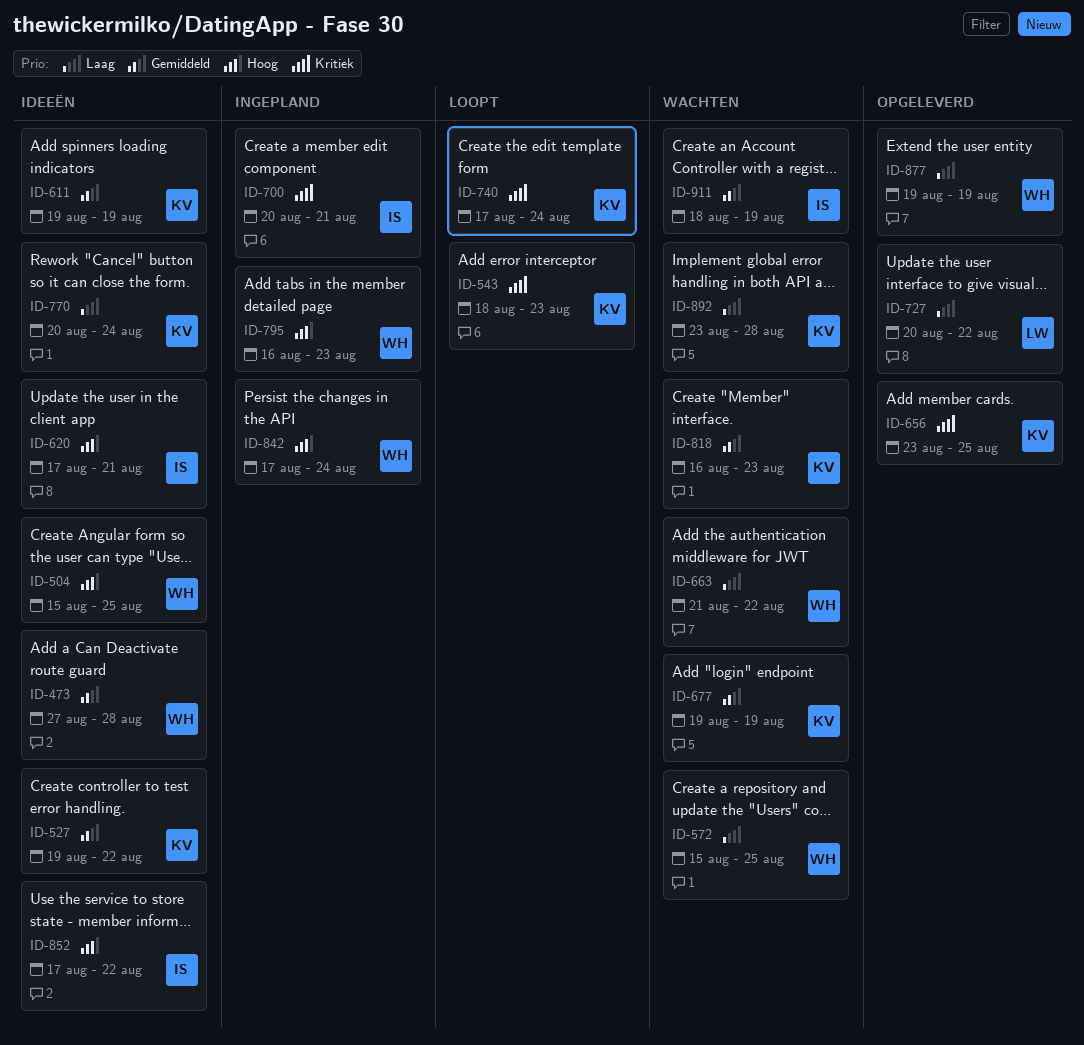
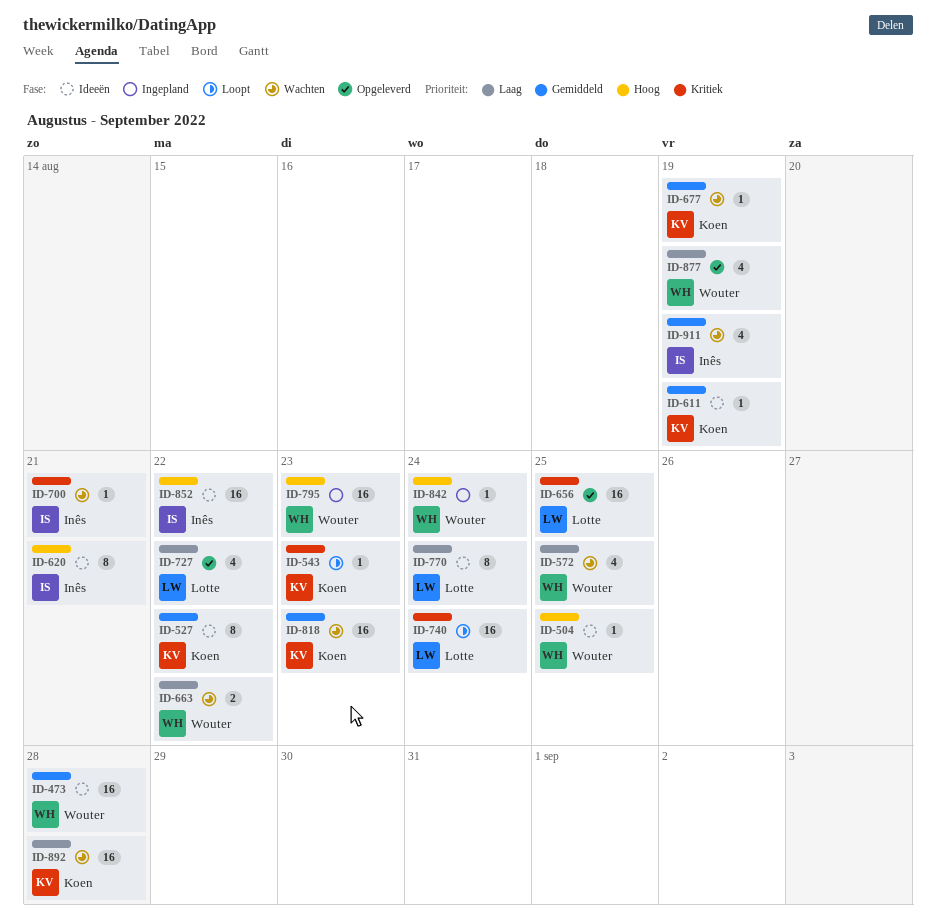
ID-656, owner: Koen -> Lotte
ID-700, status: Ingepland -> Wachten
ID-740, owner: Koen -> Lotte
ID-770, owner: Koen -> Lotte

